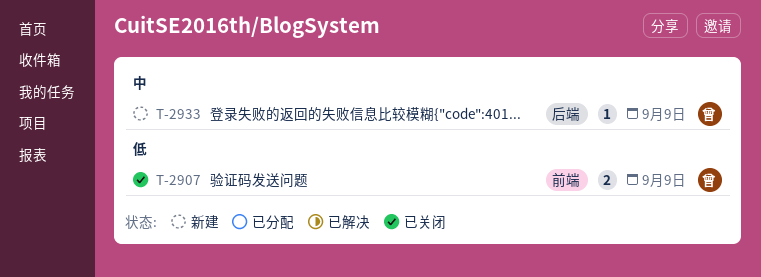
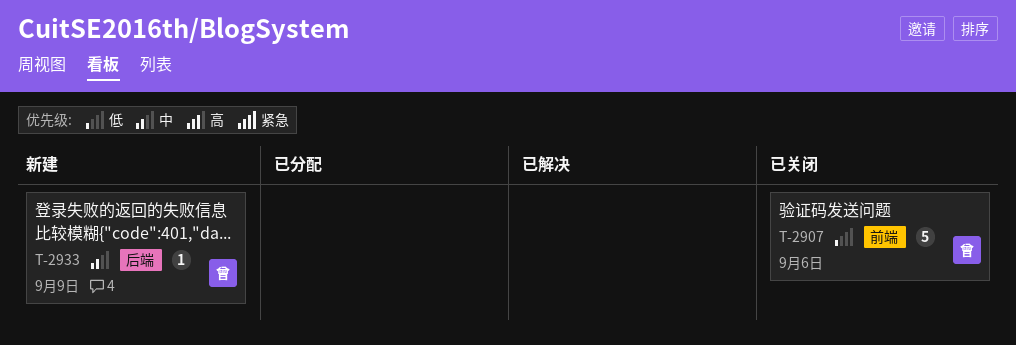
T-2907, estimate: 2 -> 5
T-2907, due: Sep 9 -> Sep 6

